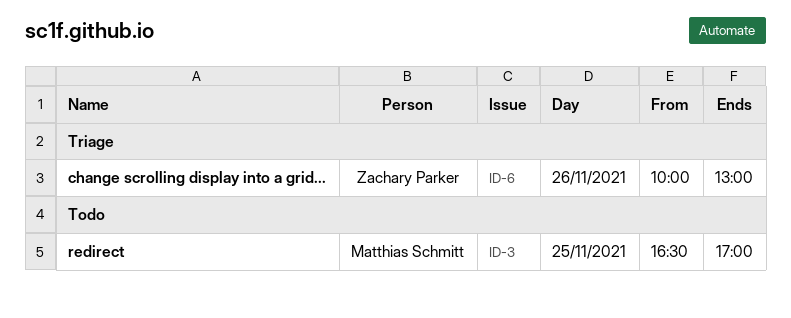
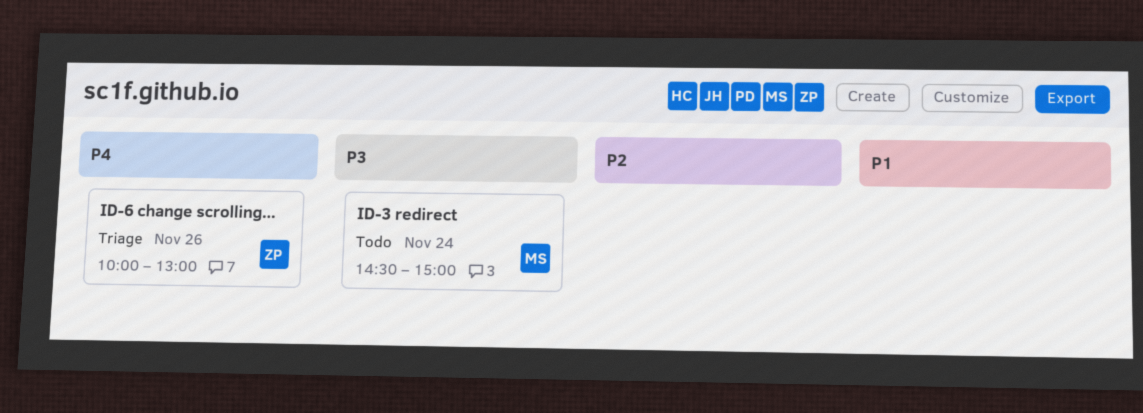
ID-3, day: Nov 25 -> Nov 24
ID-3, begins: 16:30 -> 14:30
ID-3, ends: 17:00 -> 15:00

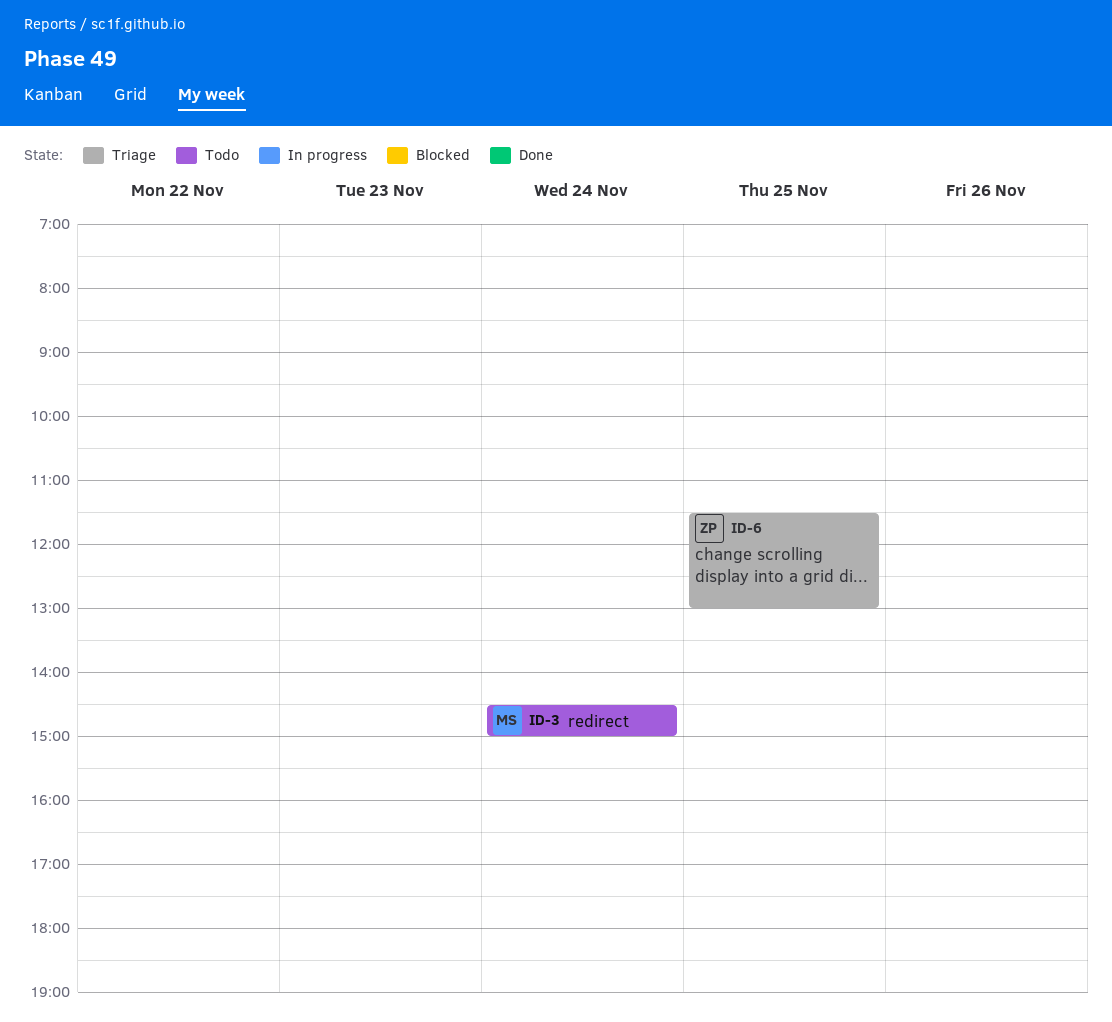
ID-6, day: Nov 26 -> Nov 25
ID-6, begins: 10:00 -> 11:30

